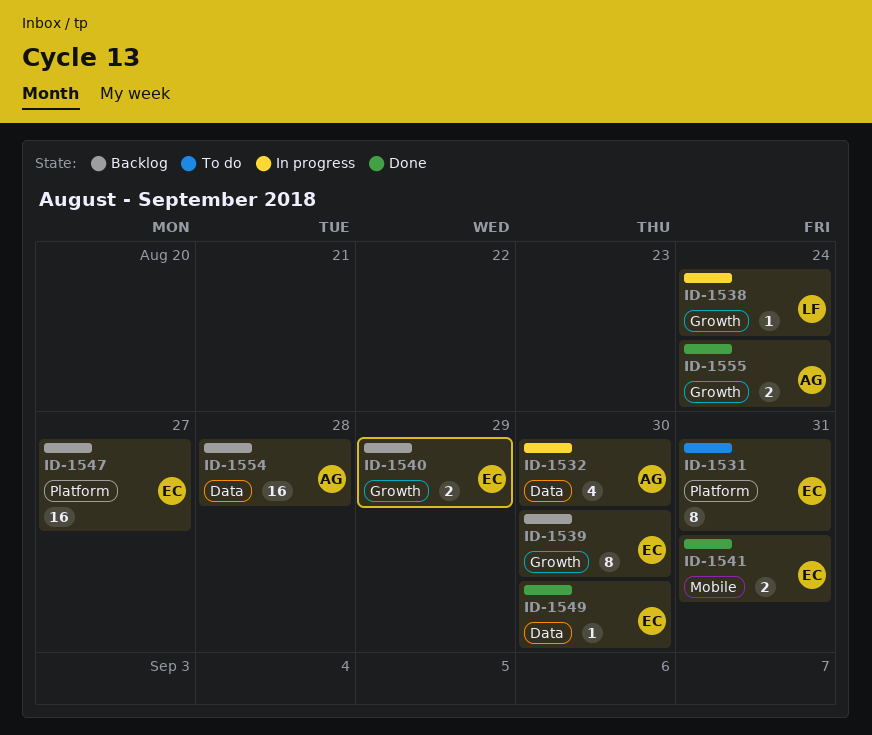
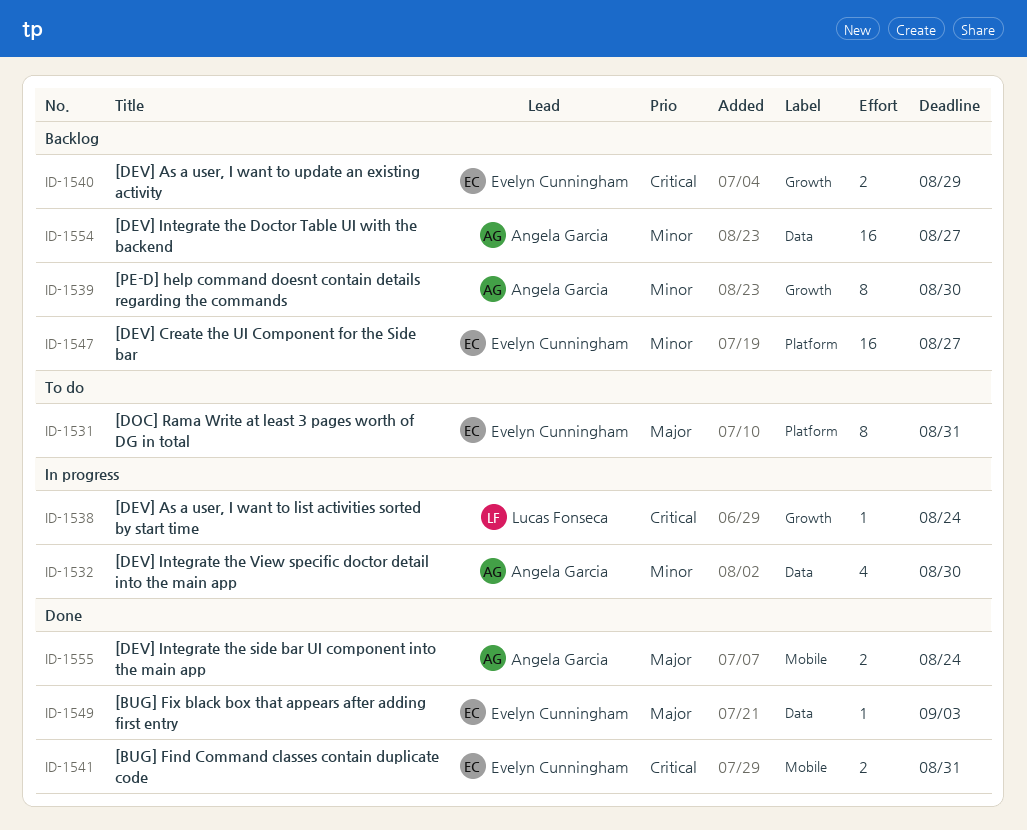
ID-1539, owner: Evelyn Cunningham -> Angela Garcia
ID-1549, due: Aug 30 -> Sep 3
ID-1554, due: Aug 28 -> Aug 27
ID-1555, label: Growth -> Mobile

